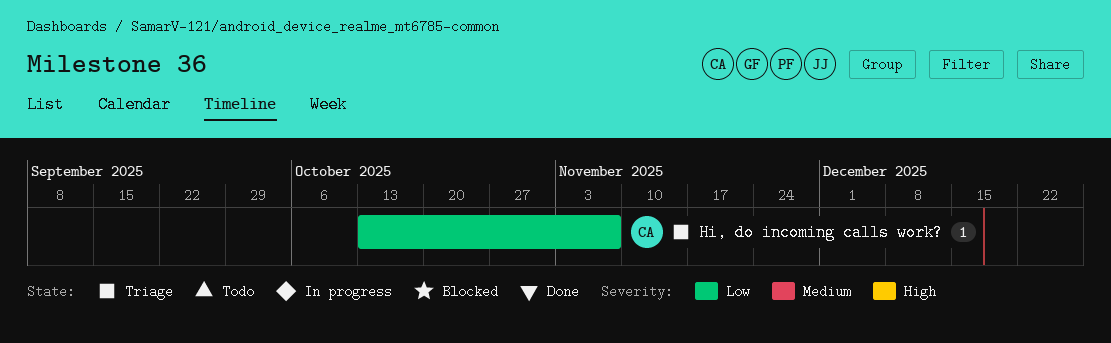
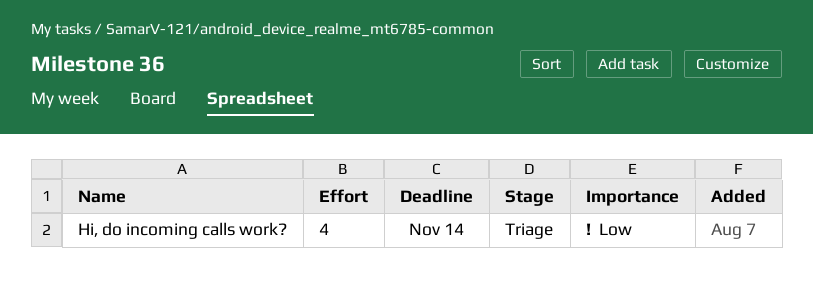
Hi, do incoming calls work?, estimate: 1 -> 4
Hi, do incoming calls work?, due: Nov 7 -> Nov 14

